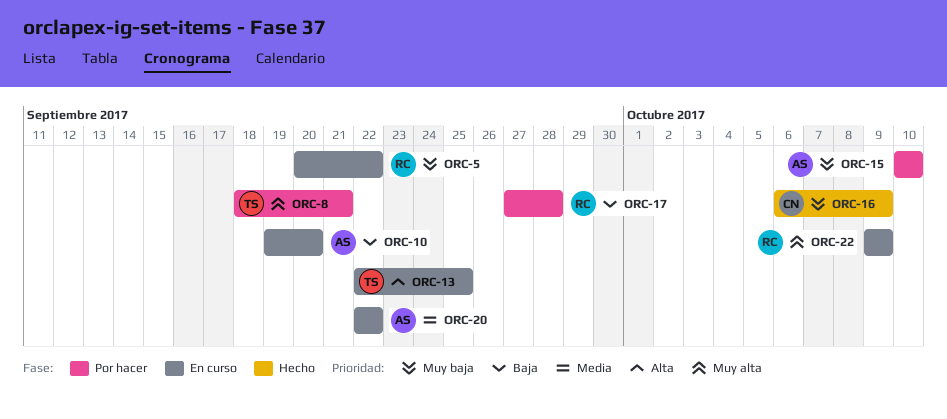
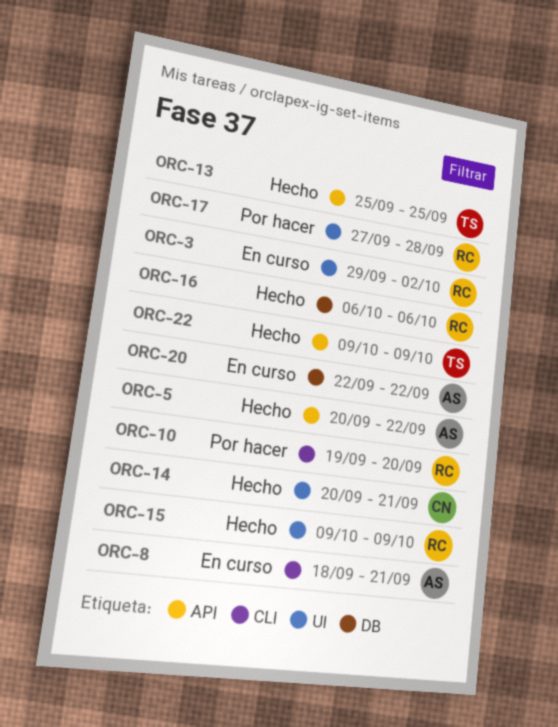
ORC-3: none -> present
ORC-5, status: En curso -> Hecho
ORC-5, owner: RC -> AS
ORC-8, status: Por hacer -> En curso
ORC-8, owner: TS -> AS
ORC-10, status: En curso -> Por hacer
ORC-10, owner: AS -> RC
ORC-13, status: En curso -> Hecho
ORC-13, start: Sep 22 -> Sep 25
ORC-14: none -> present
ORC-15, status: Por hacer -> Hecho
ORC-15, owner: AS -> RC
ORC-15, start: Oct 10 -> Oct 9
ORC-15, due: Oct 10 -> Oct 9
ORC-16, owner: CN -> RC
ORC-16, due: Oct 9 -> Oct 6
ORC-22, status: En curso -> Hecho
ORC-22, owner: RC -> TS

